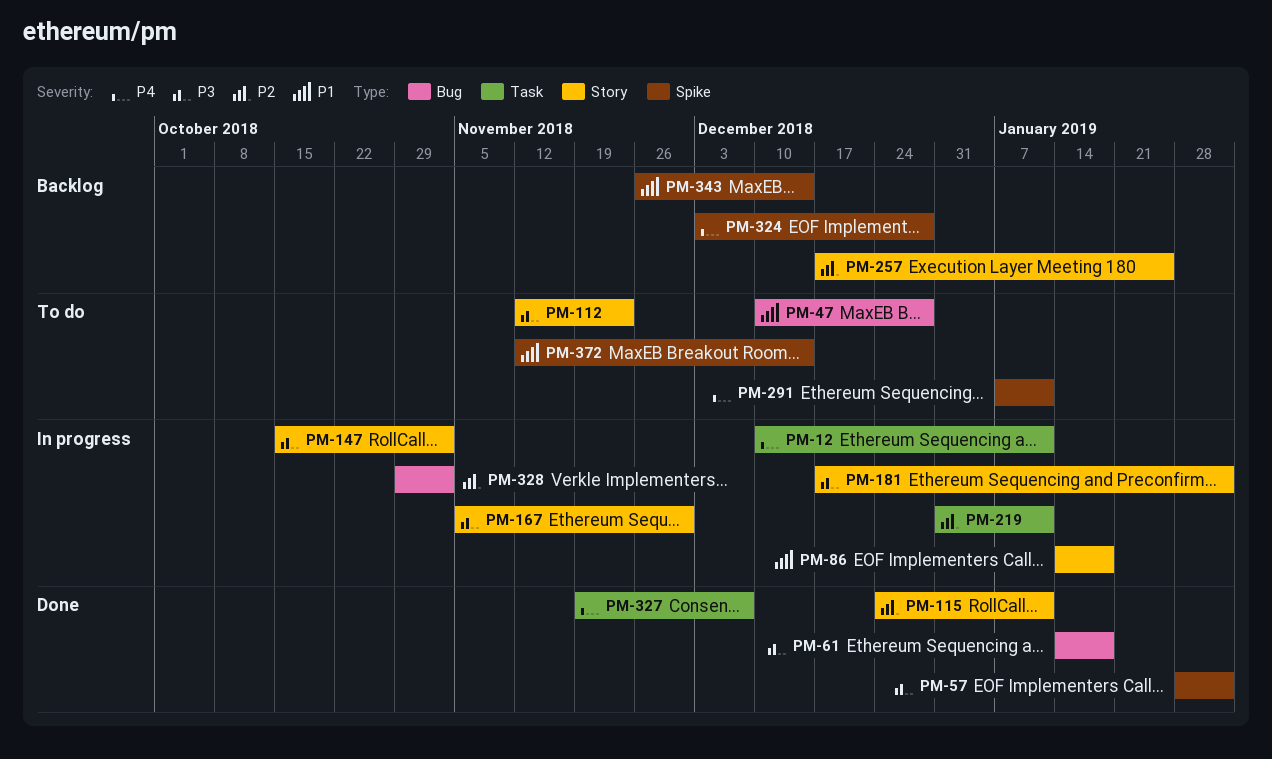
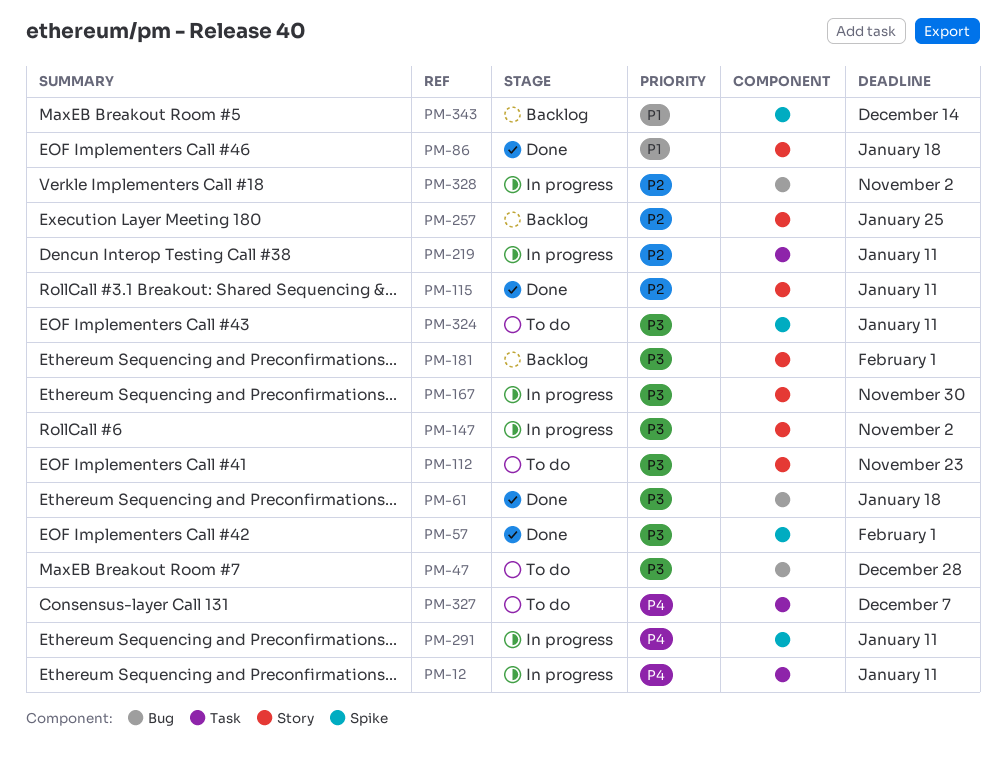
PM-47, priority: P1 -> P3
PM-86, status: In progress -> Done
PM-181, status: In progress -> Backlog
PM-291, status: To do -> In progress
PM-324, status: Backlog -> To do
PM-324, priority: P4 -> P3
PM-324, due: Dec 28 -> Jan 11
PM-327, status: Done -> To do
PM-372: present -> none

